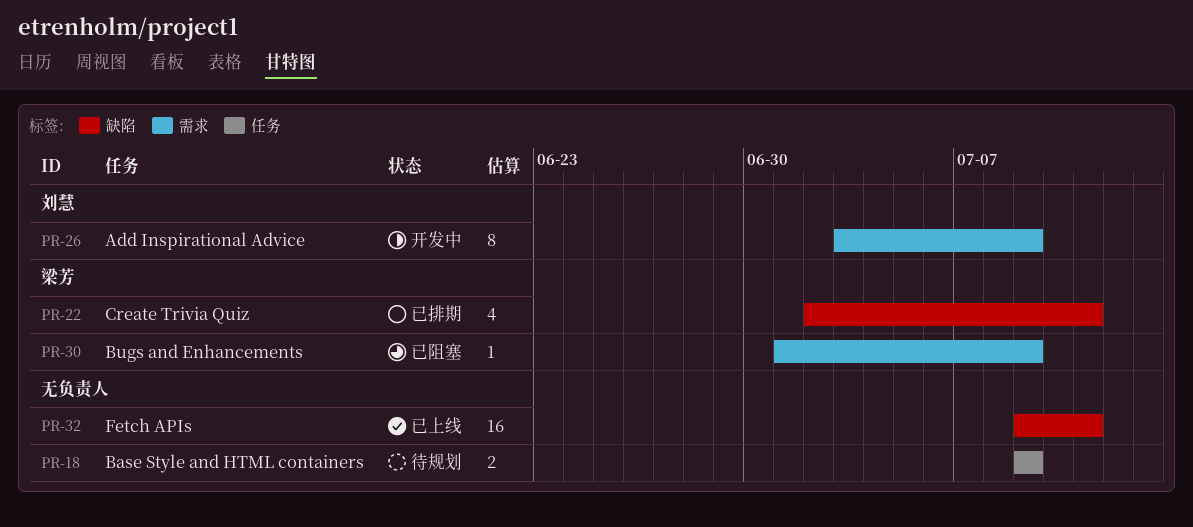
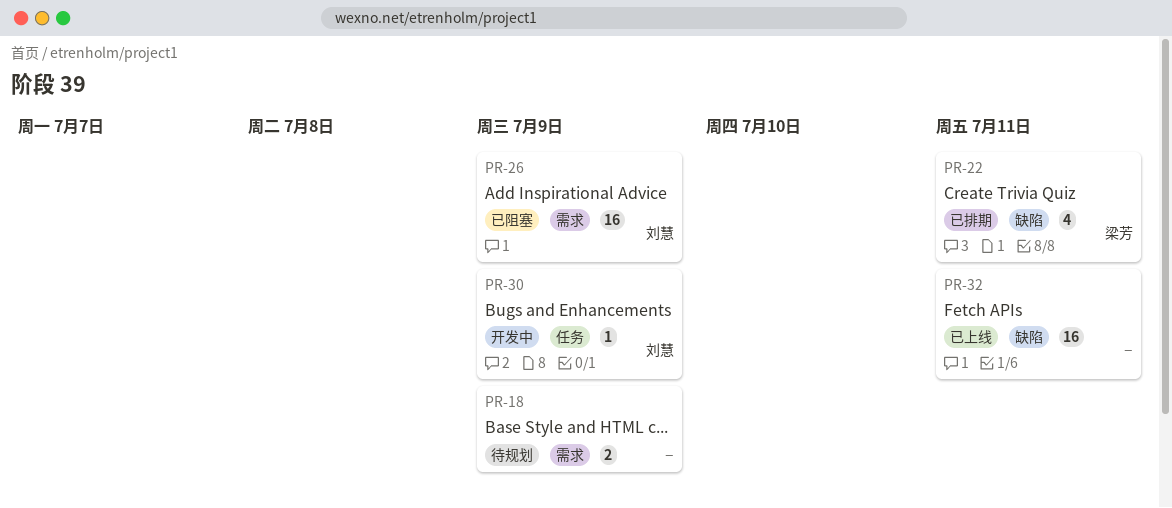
PR-18, label: 任务 -> 需求
PR-26, status: 开发中 -> 已阻塞
PR-26, estimate: 8 -> 16
PR-30, status: 已阻塞 -> 开发中
PR-30, owner: 梁芳 -> 刘慧
PR-30, label: 需求 -> 任务

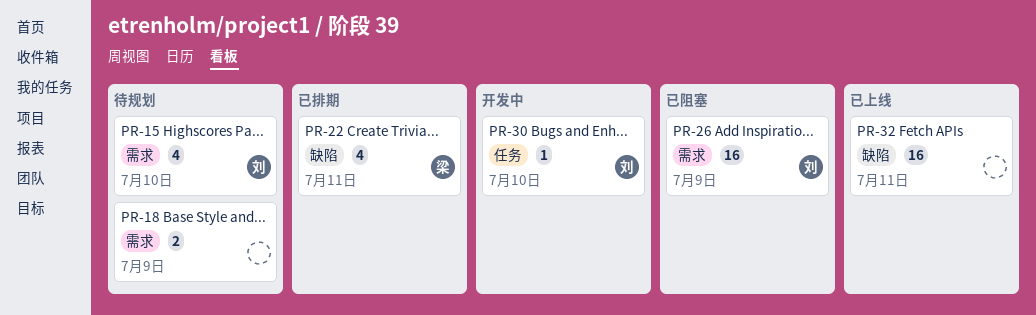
PR-15: none -> present
PR-30, due: Jul 9 -> Jul 10

